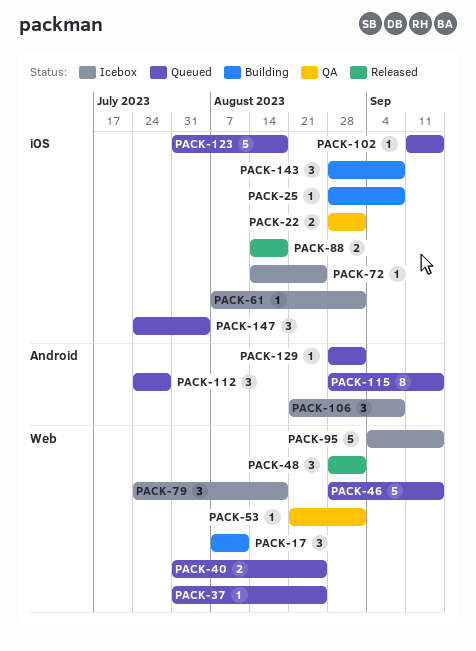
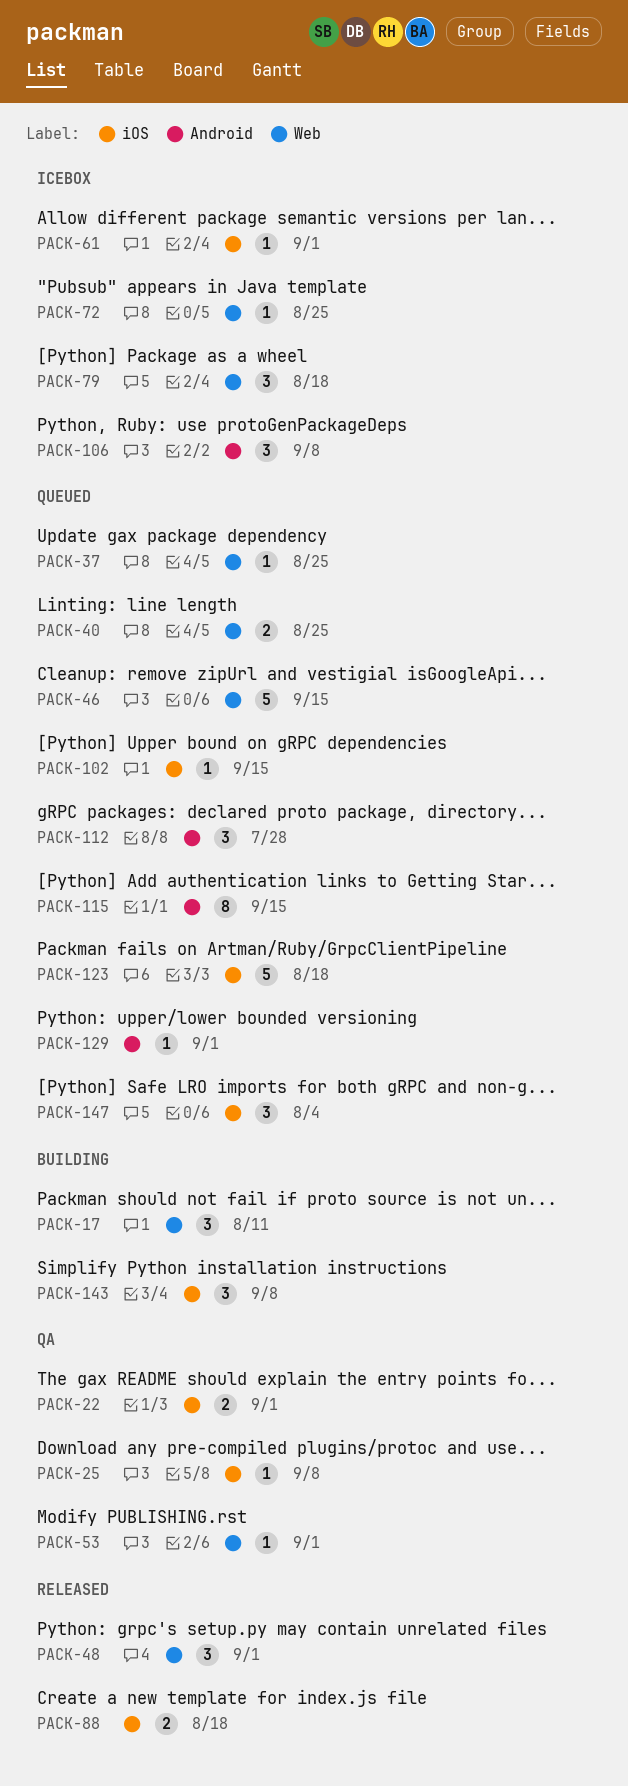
PACK-25, status: Building -> QA
PACK-72, label: iOS -> Web
PACK-95: present -> none

